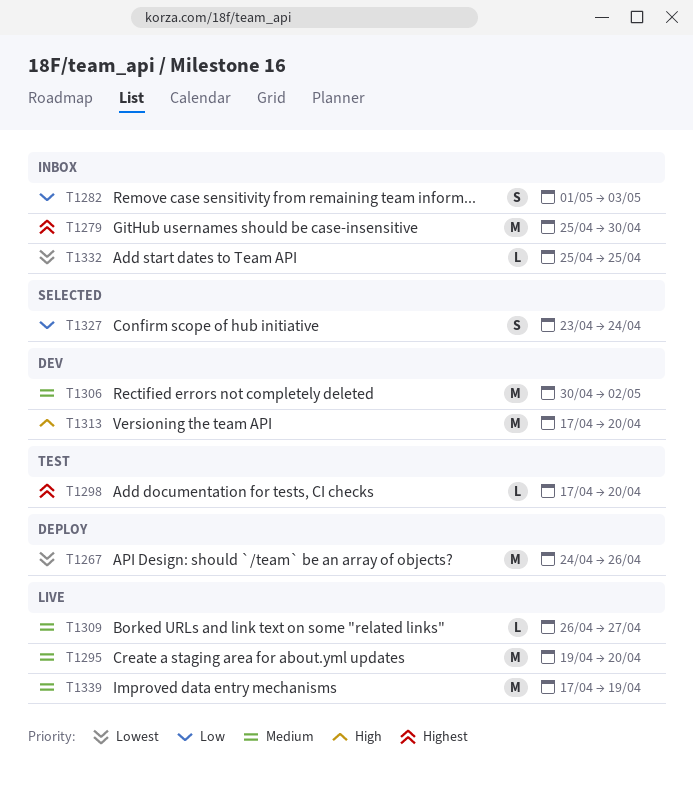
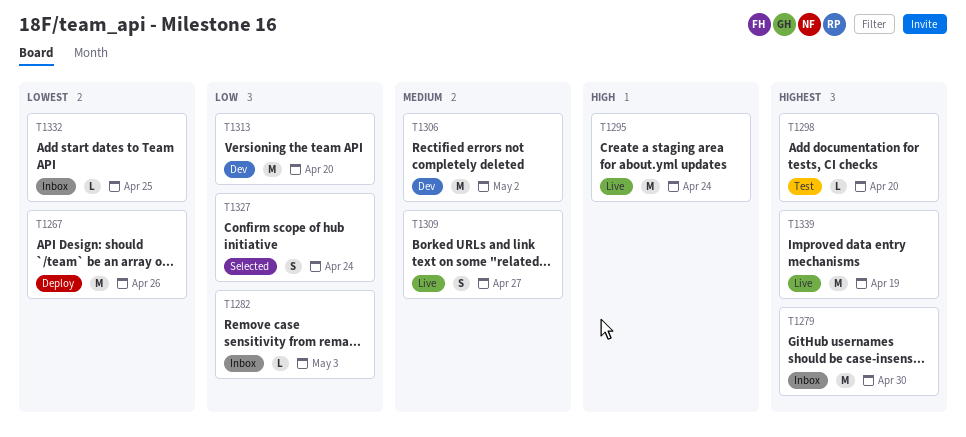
T1282, estimate: S -> L
T1295, priority: Medium -> High
T1295, due: Apr 20 -> Apr 24
T1309, estimate: L -> S
T1313, priority: High -> Low
T1339, priority: Medium -> Highest

